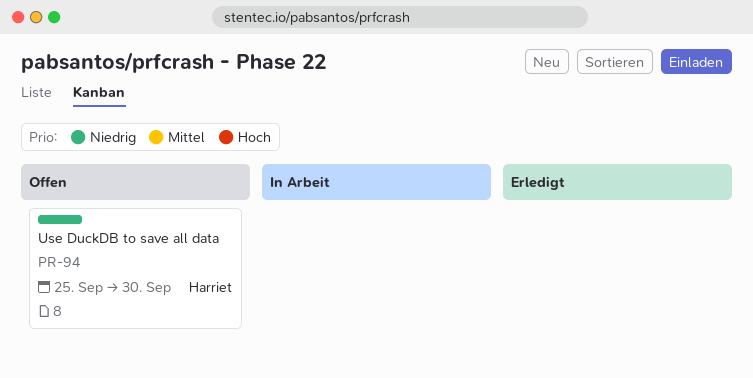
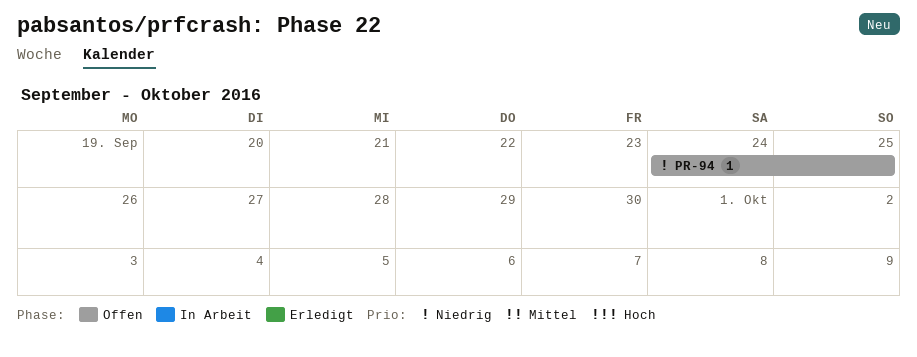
PR-94, start: Sep 25 -> Sep 24
PR-94, due: Sep 30 -> Sep 25

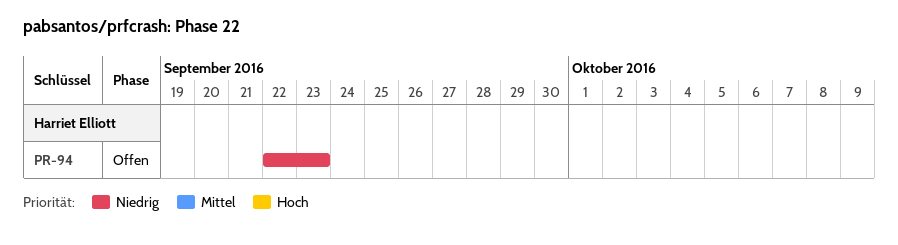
PR-94, start: Sep 24 -> Sep 22
PR-94, due: Sep 25 -> Sep 23

